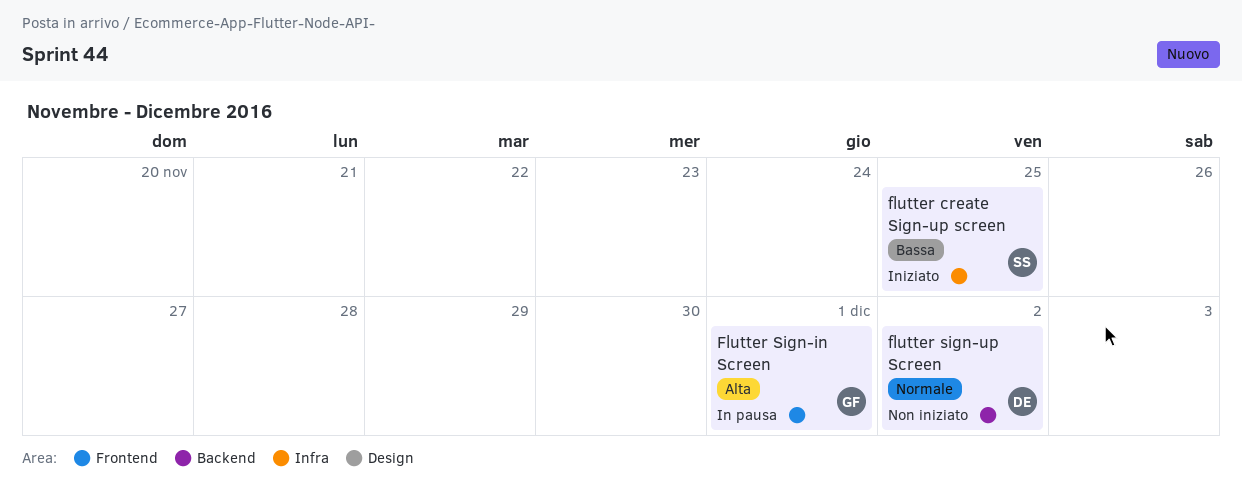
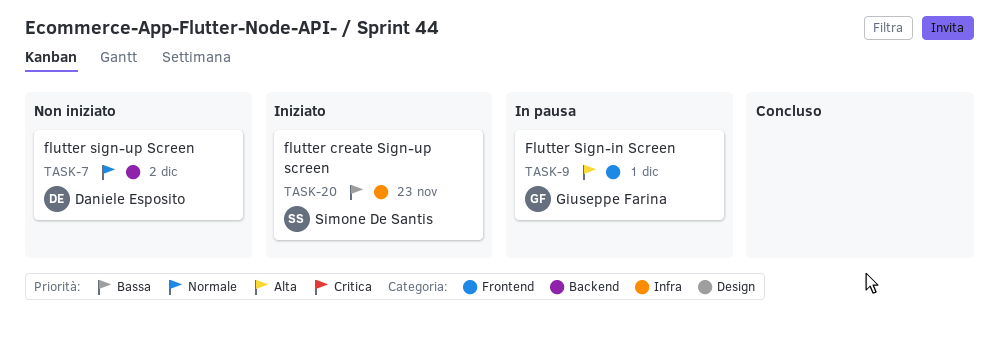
flutter create Sign-up screen, due: Nov 25 -> Nov 23

